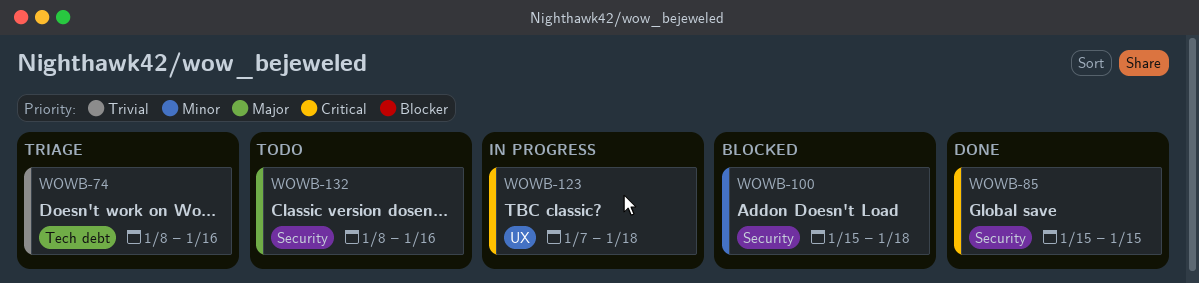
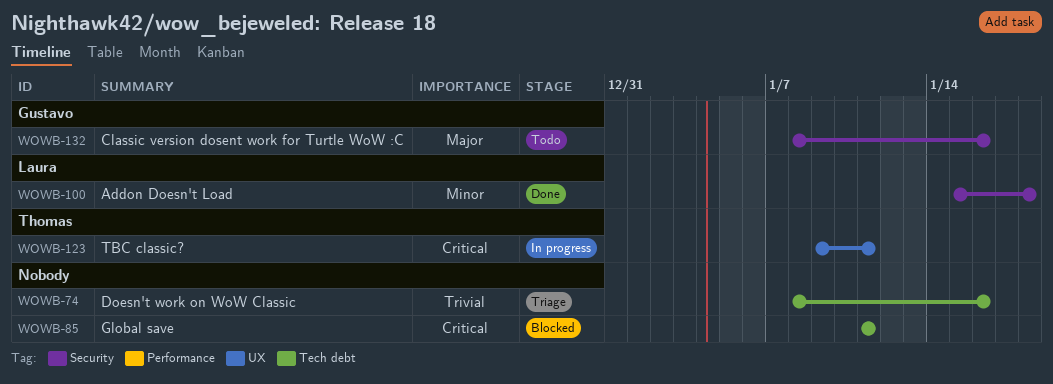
WOWB-85, status: Done -> Blocked
WOWB-85, label: Security -> Tech debt
WOWB-85, start: Jan 15 -> Jan 11
WOWB-85, due: Jan 15 -> Jan 11
WOWB-100, status: Blocked -> Done
WOWB-123, start: Jan 7 -> Jan 9
WOWB-123, due: Jan 18 -> Jan 11

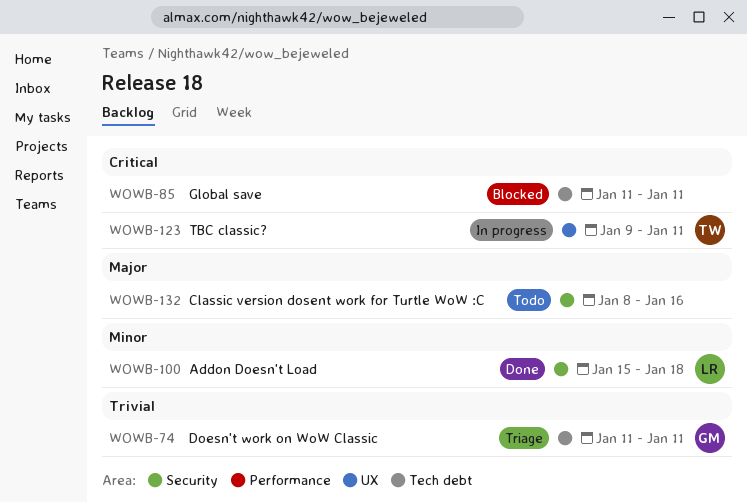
WOWB-74, owner: none -> Gustavo
WOWB-74, start: Jan 8 -> Jan 11
WOWB-74, due: Jan 16 -> Jan 11
WOWB-132, owner: Gustavo -> none

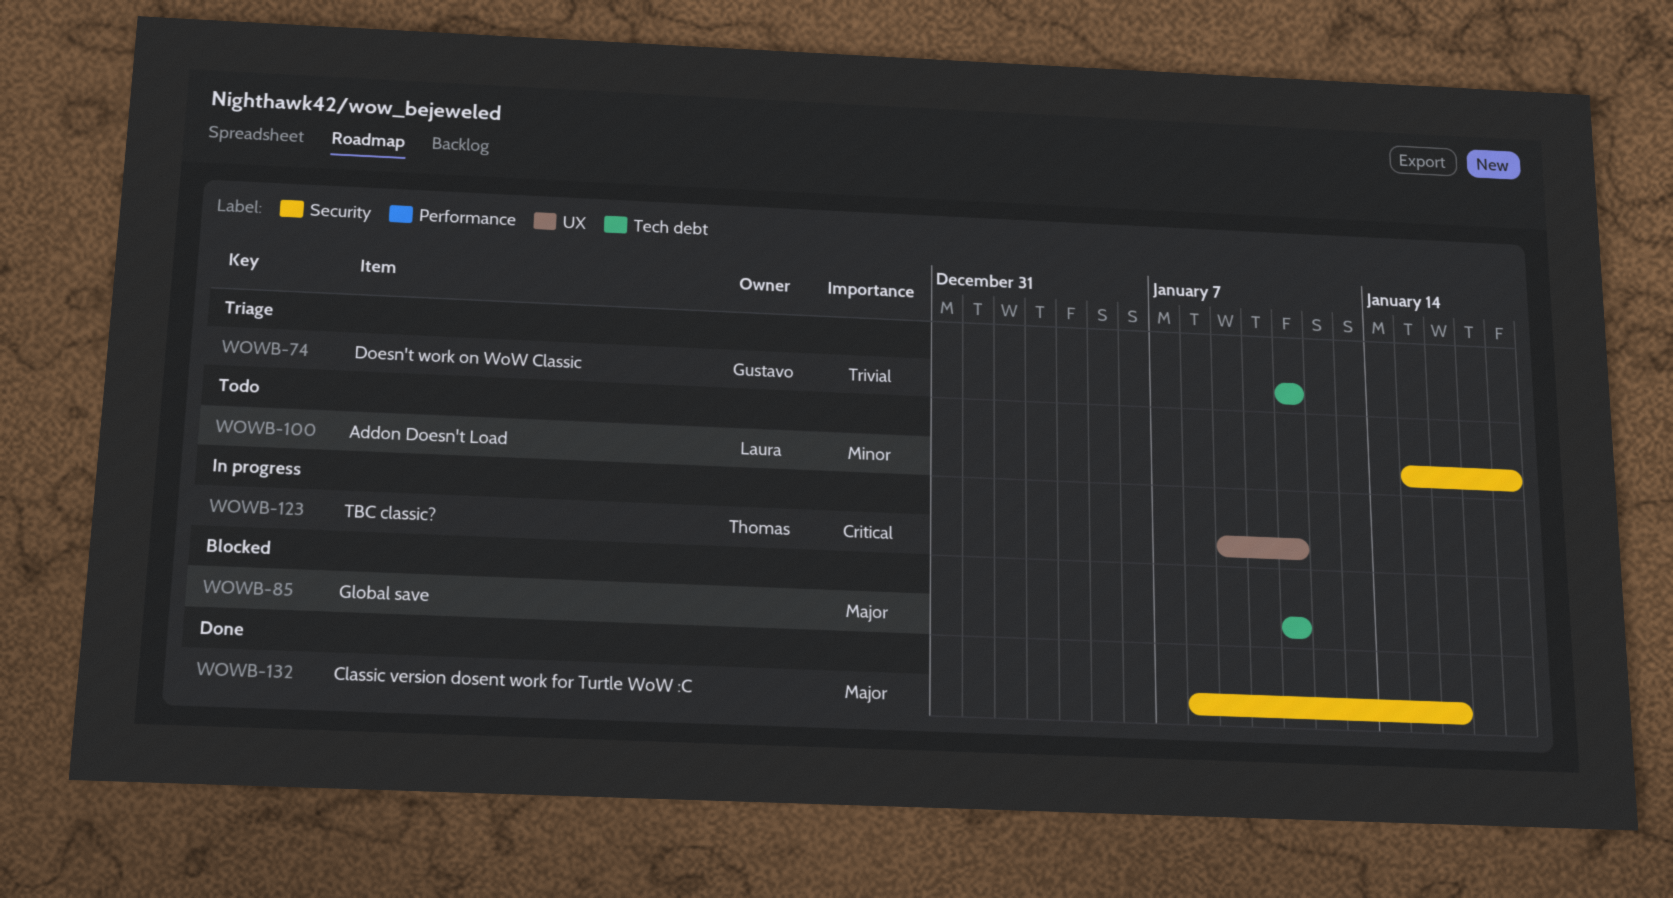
WOWB-85, priority: Critical -> Major
WOWB-100, status: Done -> Todo
WOWB-132, status: Todo -> Done

